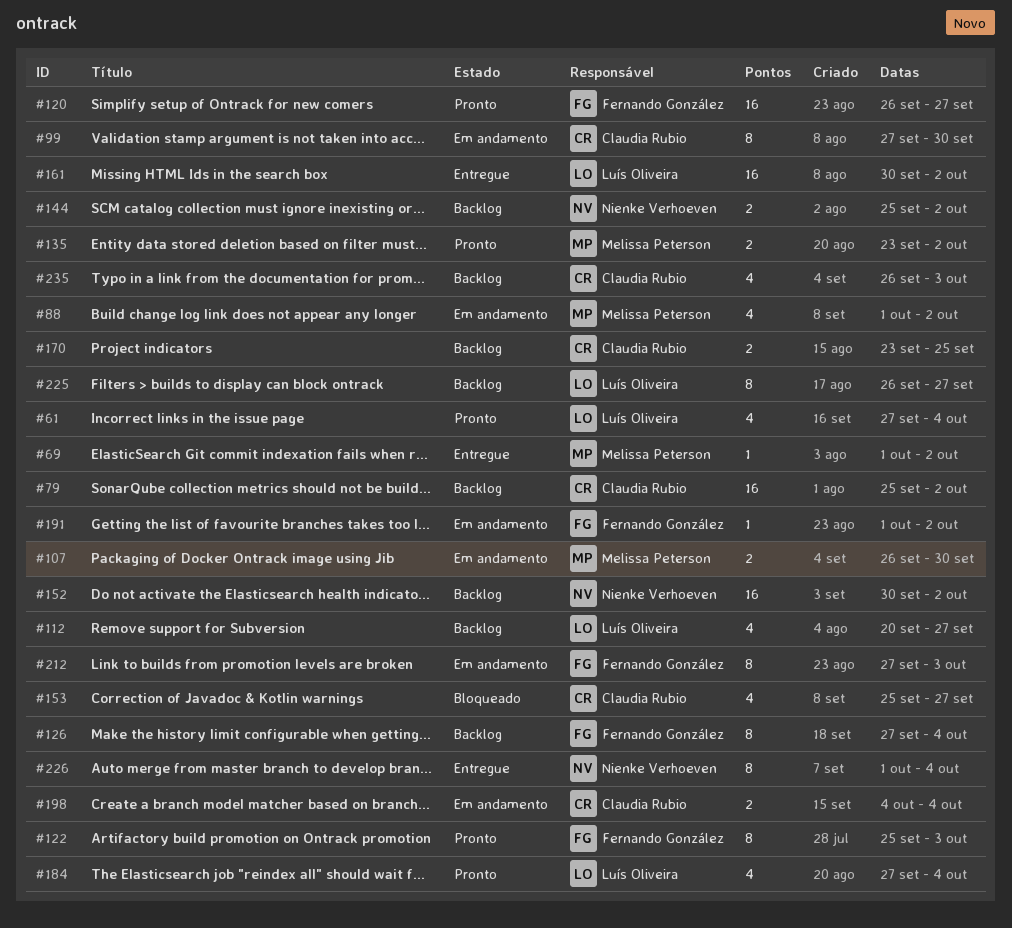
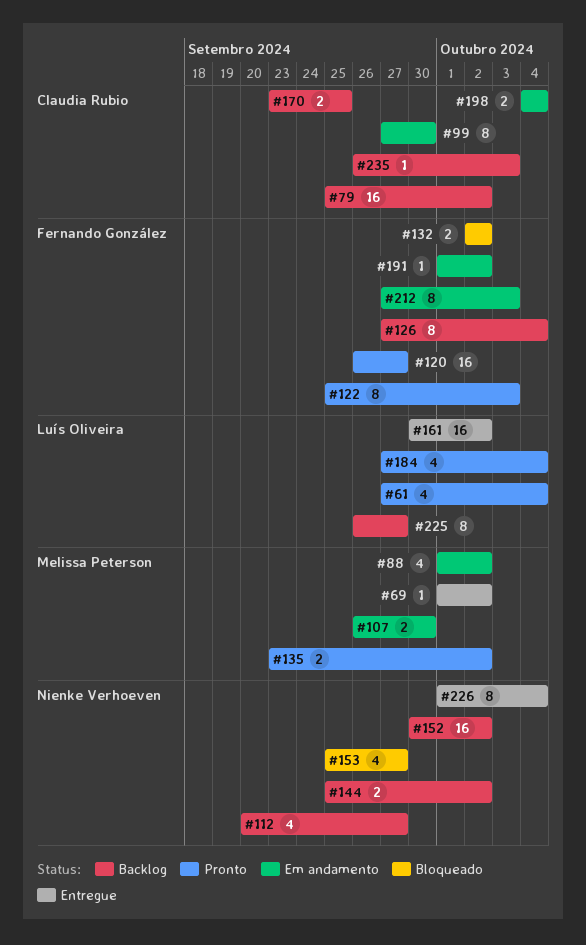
#112, owner: Luís Oliveira -> Nienke Verhoeven
#132: none -> present
#153, owner: Claudia Rubio -> Nienke Verhoeven
#235, estimate: 4 -> 1

